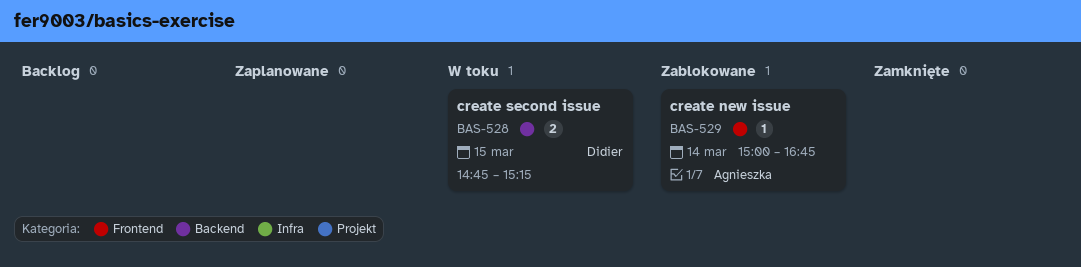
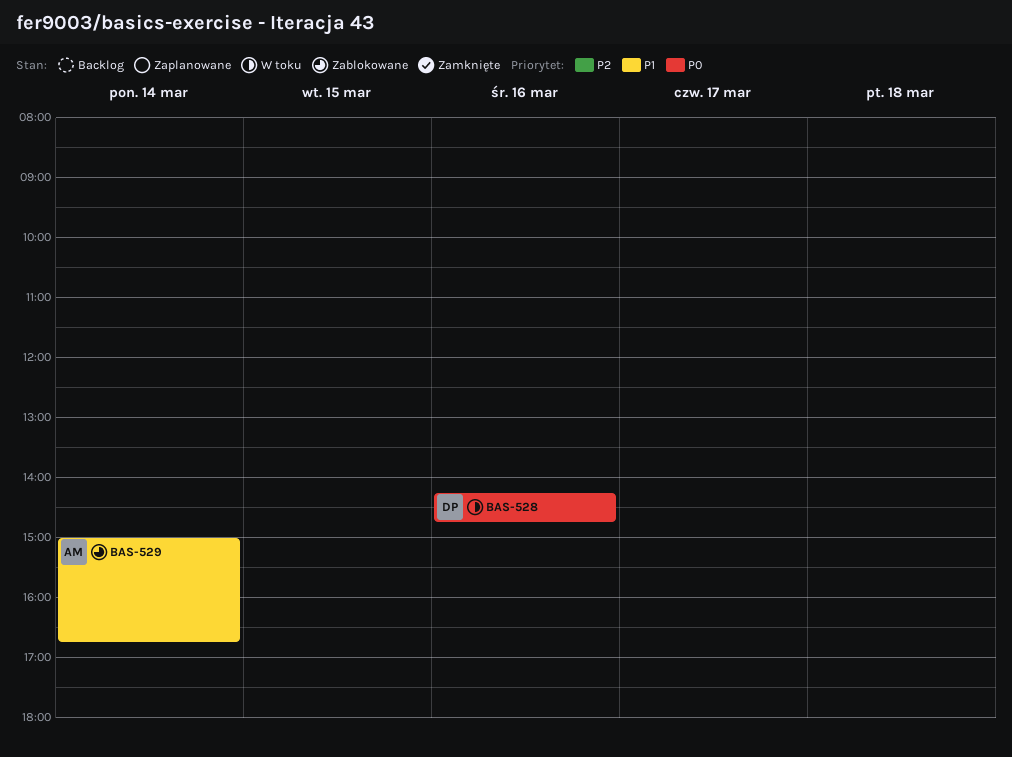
BAS-528, day: Mar 15 -> Mar 16
BAS-528, begins: 14:45 -> 14:15
BAS-528, ends: 15:15 -> 14:45

